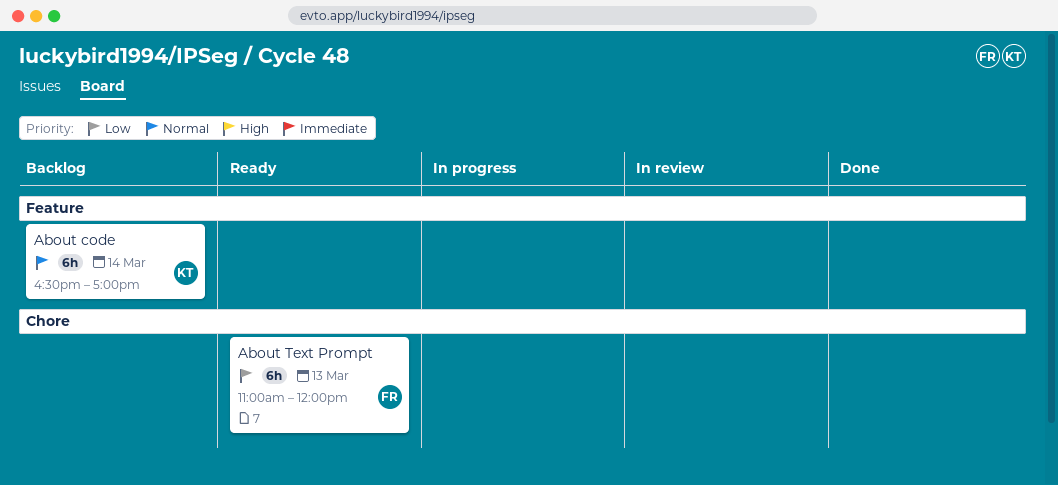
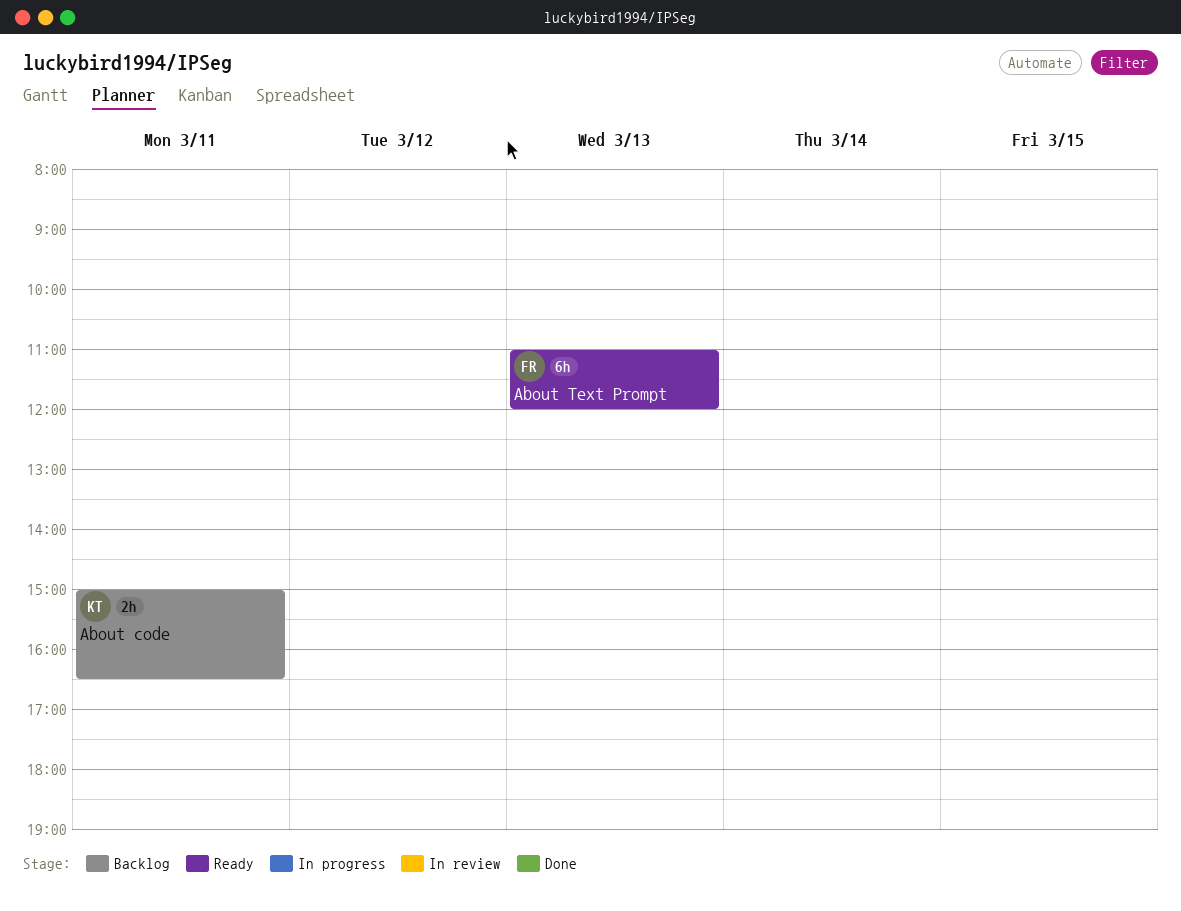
About code, estimate: 6h -> 2h
About code, day: Mar 14 -> Mar 11
About code, begins: 16:30 -> 15:00
About code, ends: 17:00 -> 16:30

